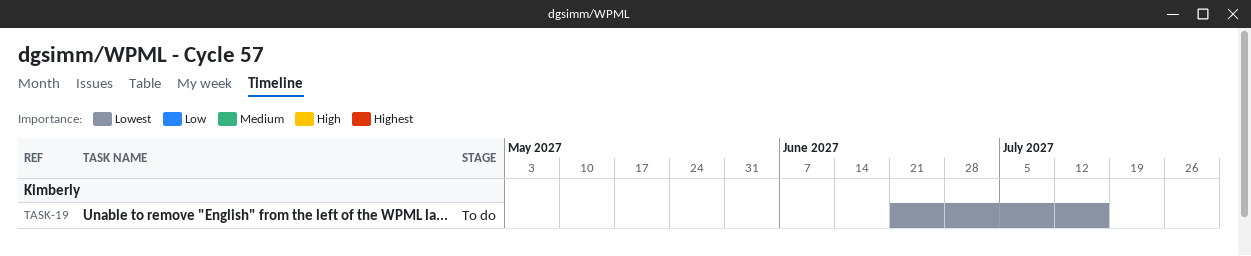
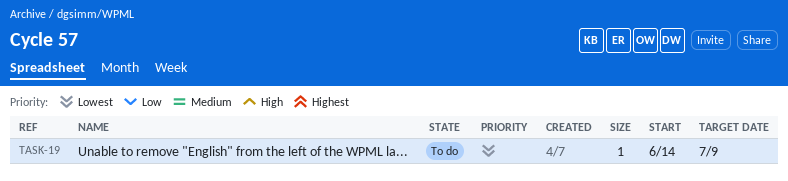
TASK-19, start: Jun 21 -> Jun 14
TASK-19, due: Jul 16 -> Jul 9

